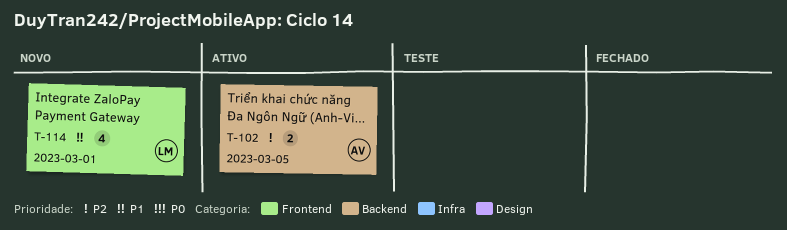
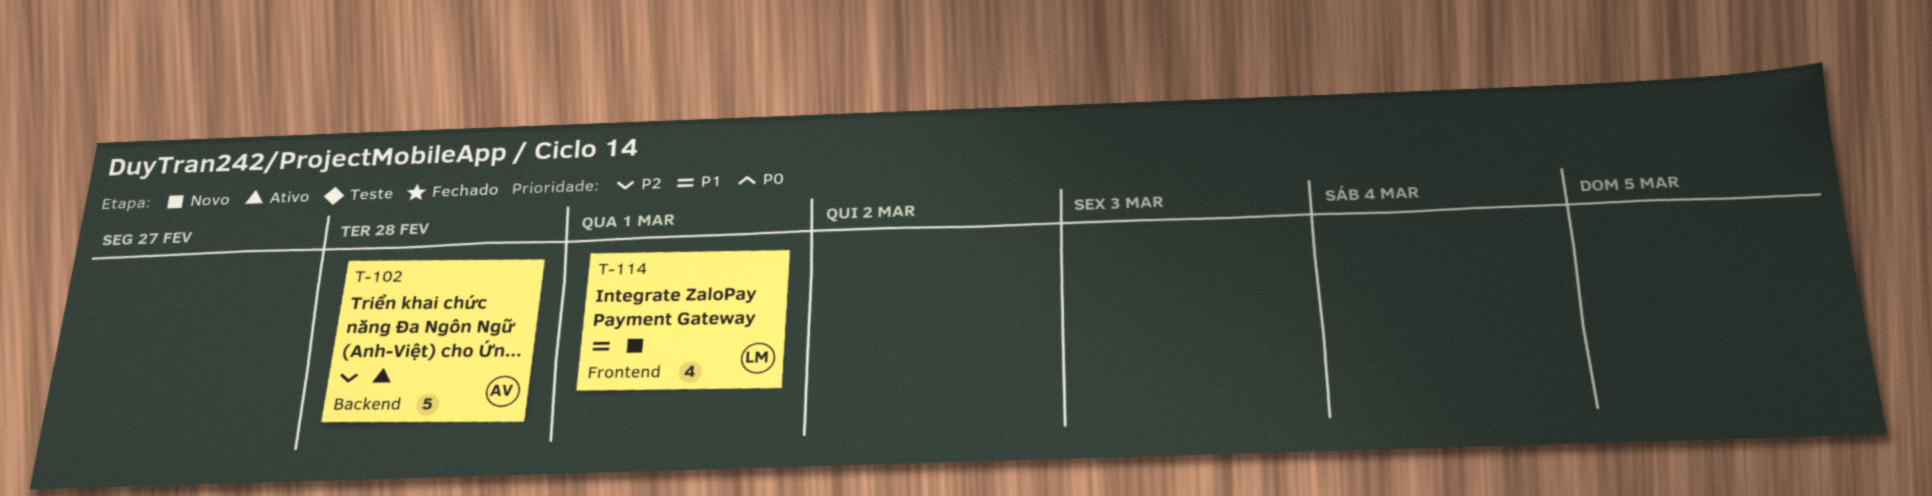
T-102, estimate: 2 -> 5
T-102, due: Mar 5 -> Feb 28

